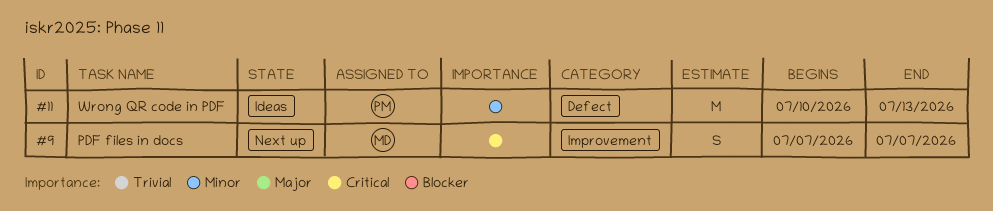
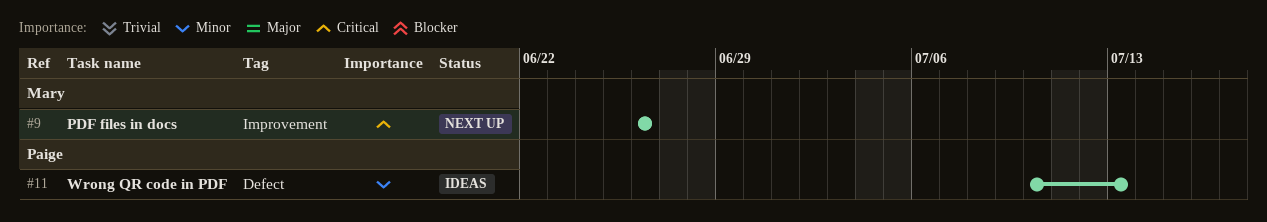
#9, start: Jul 7 -> Jun 26
#9, due: Jul 7 -> Jun 26

